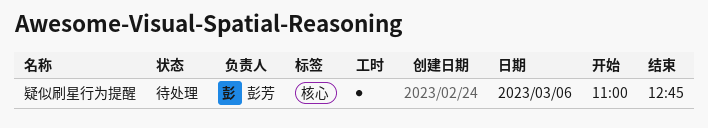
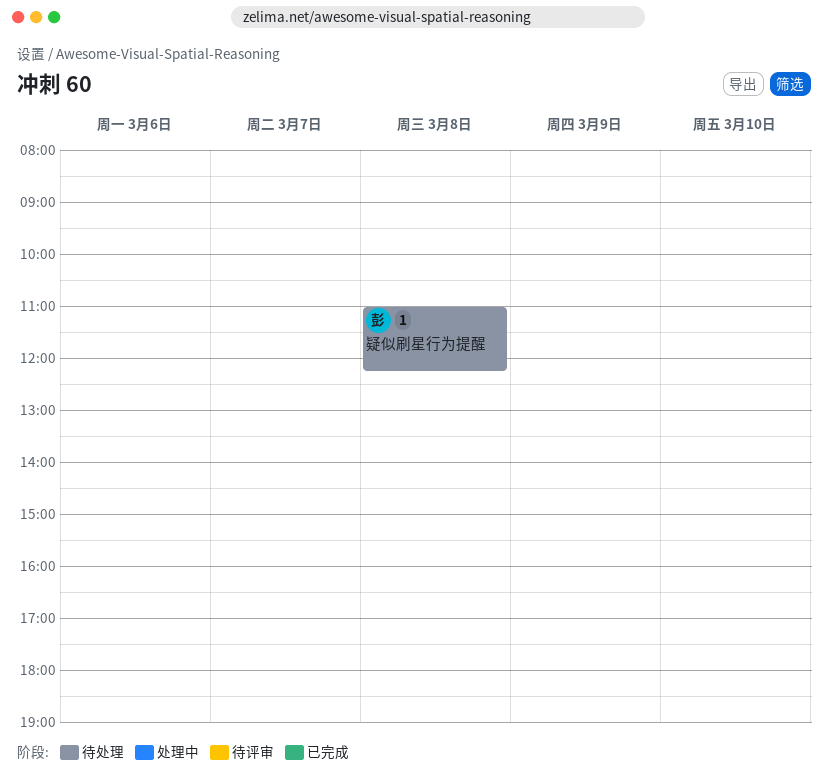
疑似刷星行为提醒, day: Mar 6 -> Mar 8
疑似刷星行为提醒, ends: 12:45 -> 12:15

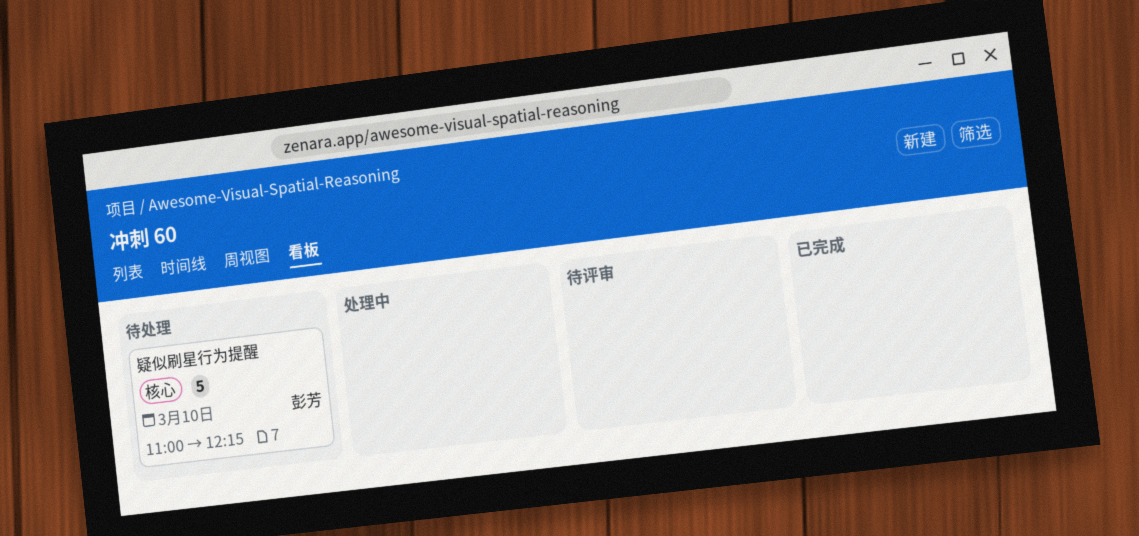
疑似刷星行为提醒, estimate: 1 -> 5
疑似刷星行为提醒, day: Mar 8 -> Mar 10

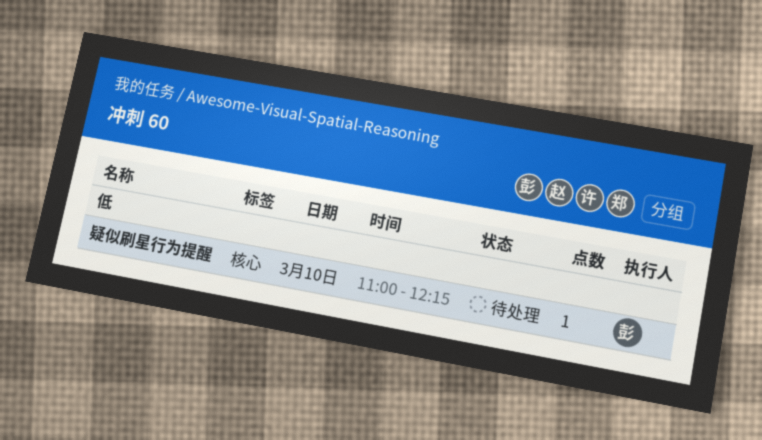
疑似刷星行为提醒, estimate: 5 -> 1

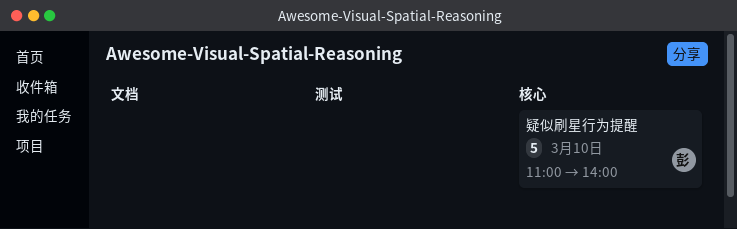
疑似刷星行为提醒, estimate: 1 -> 5
疑似刷星行为提醒, ends: 12:15 -> 14:00

